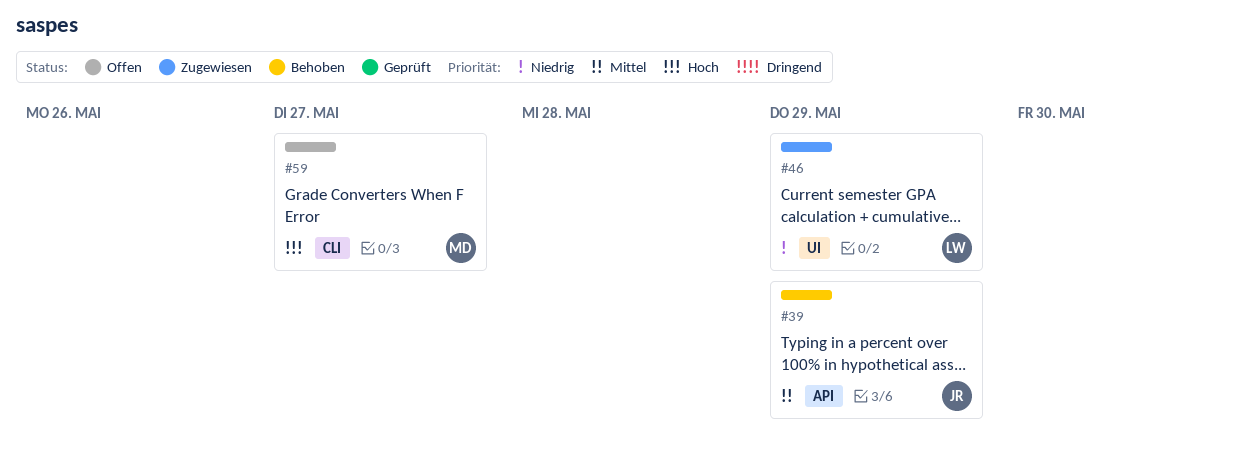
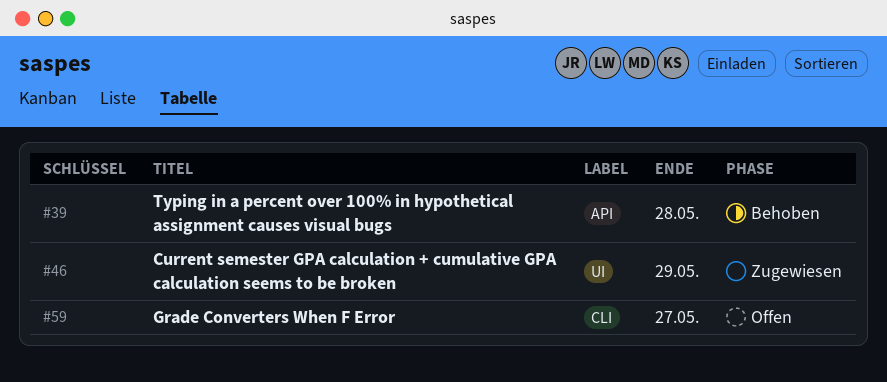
#39, due: May 29 -> May 28

